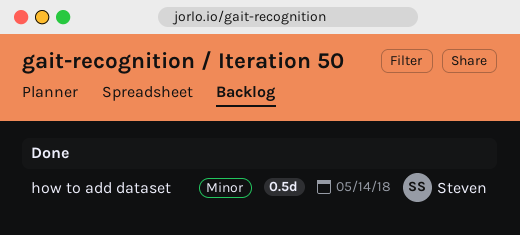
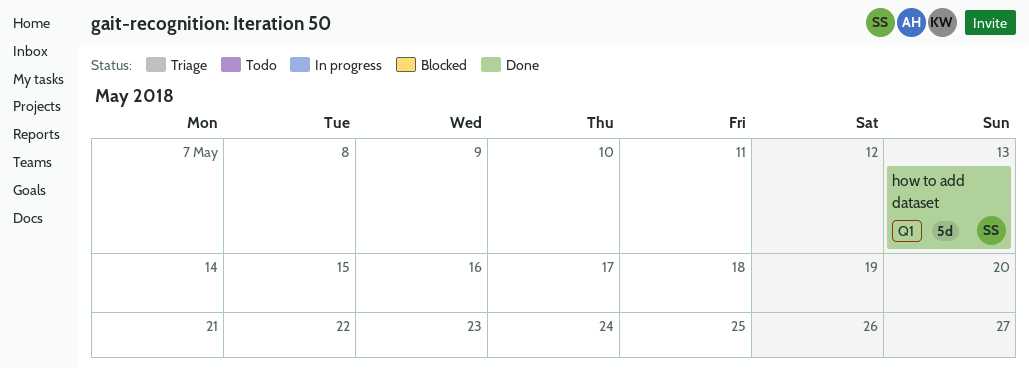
how to add dataset, estimate: 0.5d -> 5d
how to add dataset, due: May 14 -> May 13

